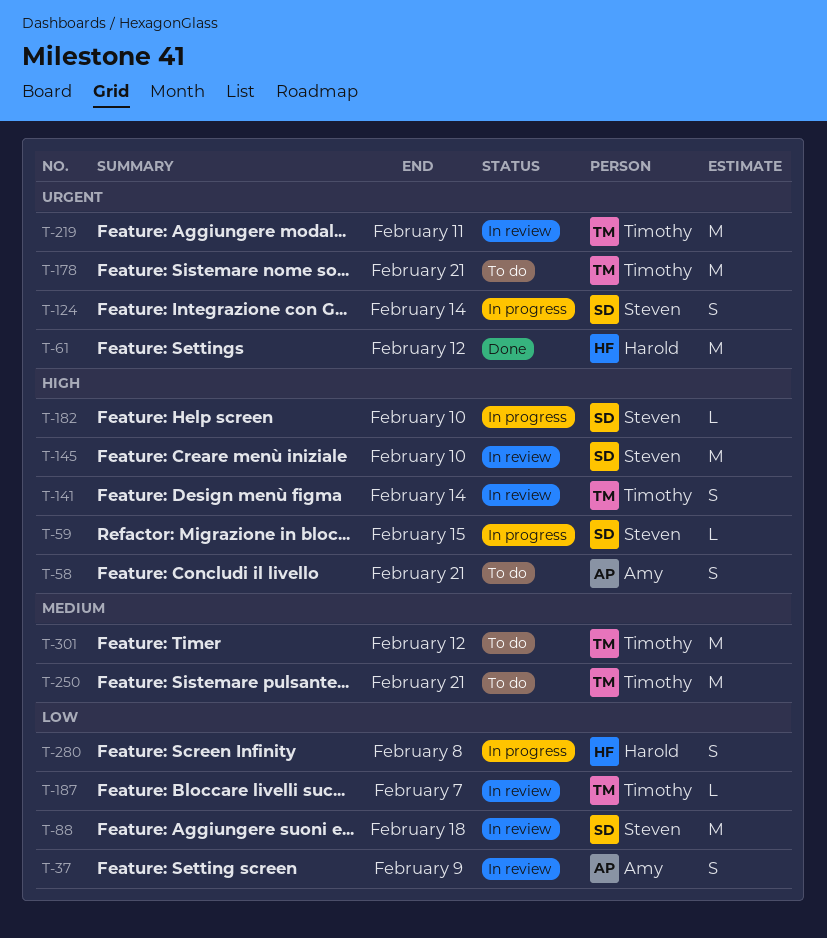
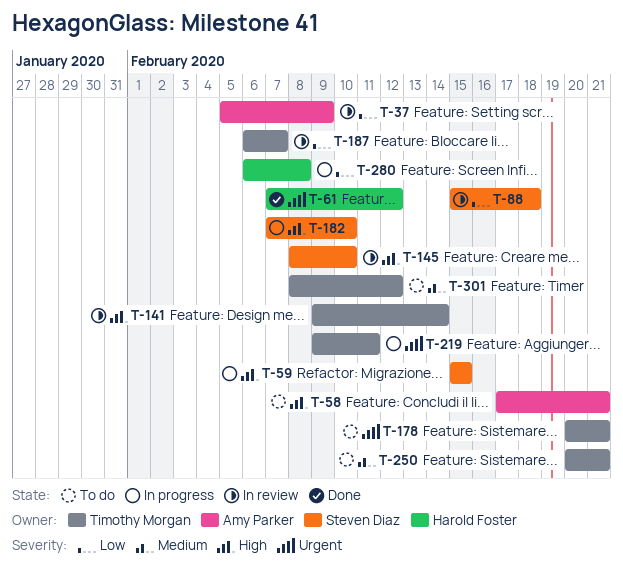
T-124: present -> none
T-219, status: In review -> In progress

